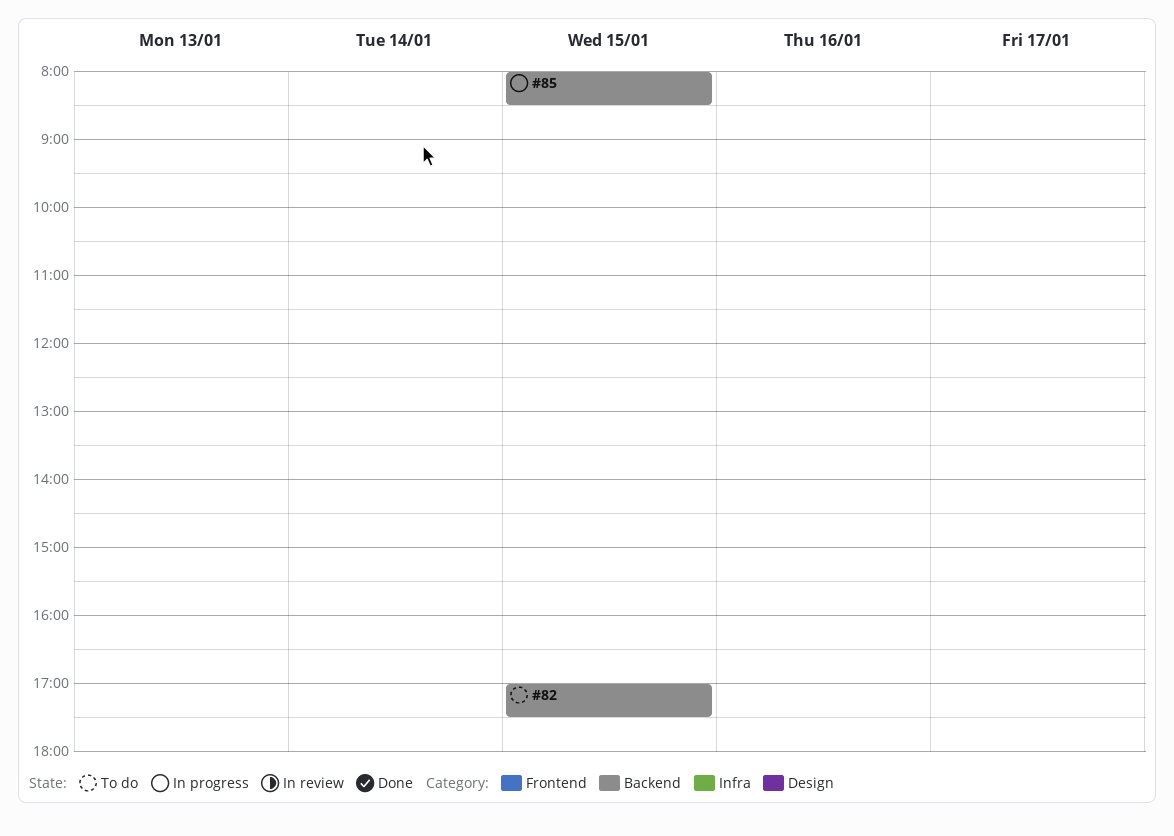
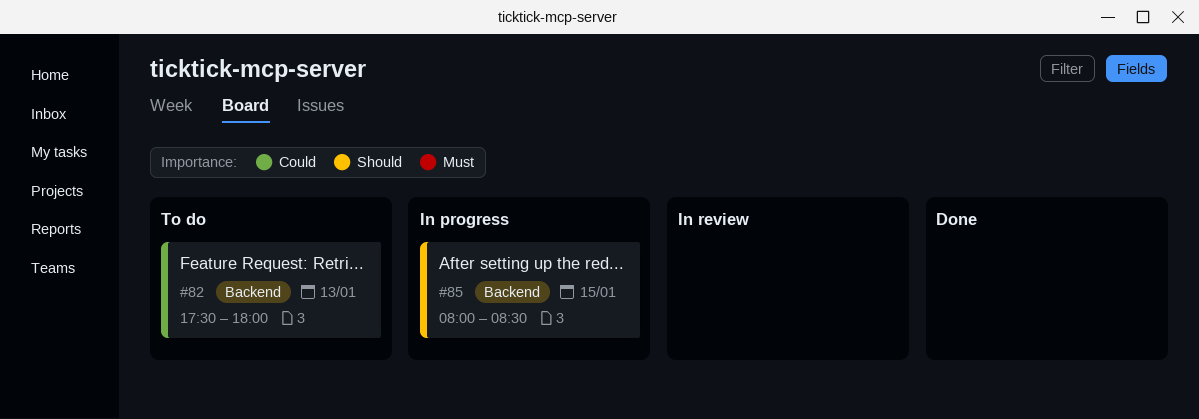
#82, day: Jan 15 -> Jan 13
#82, begins: 17:00 -> 17:30
#82, ends: 17:30 -> 18:00

